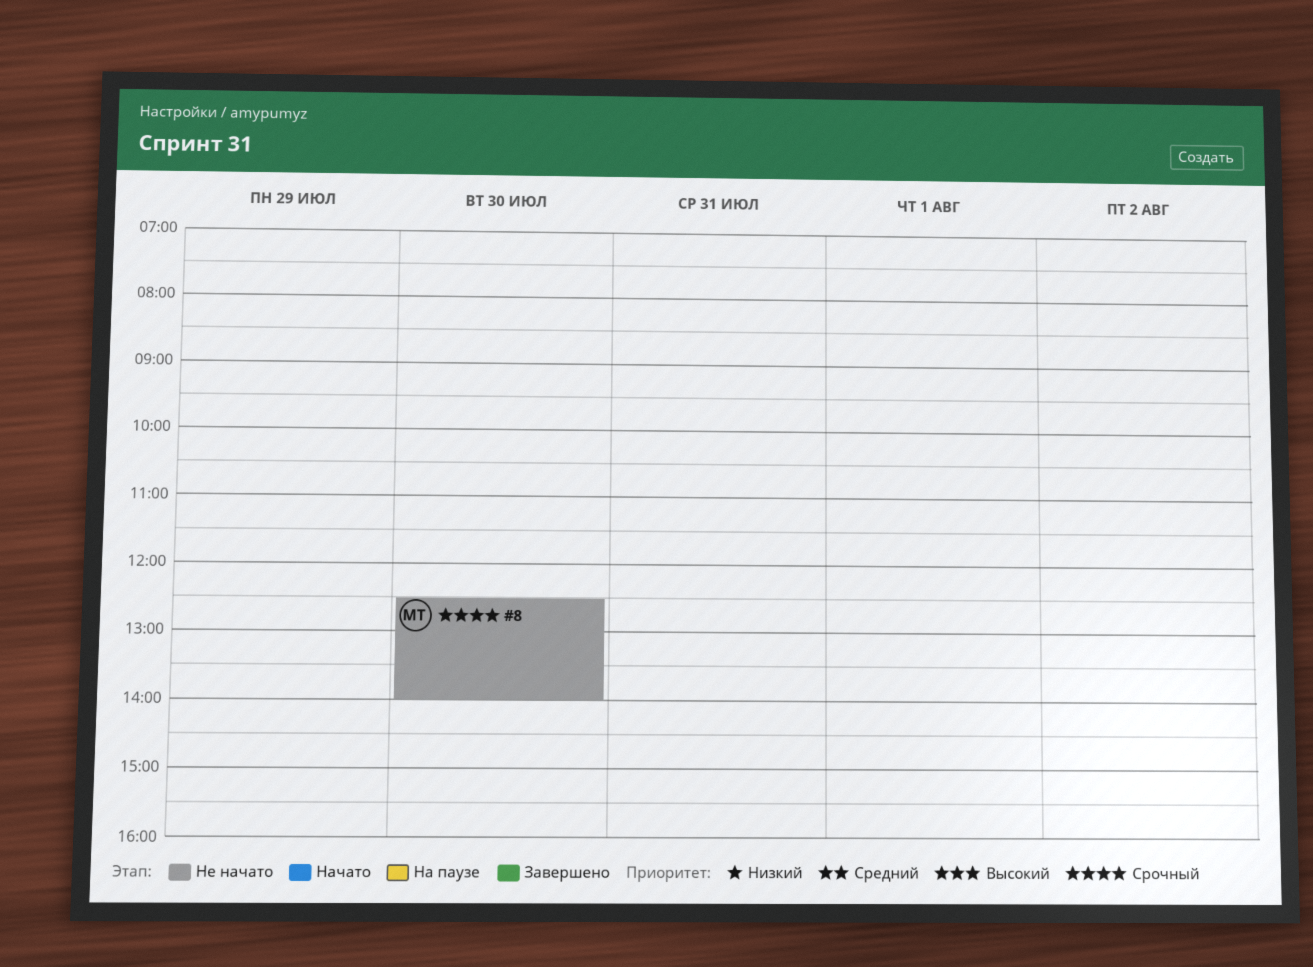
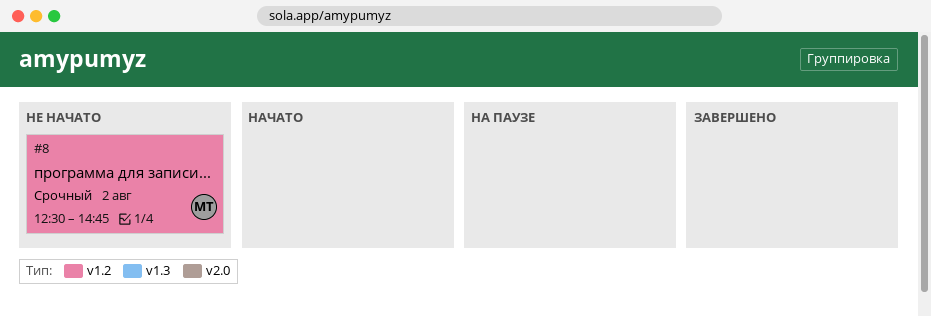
#8, day: Jul 30 -> Aug 2
#8, ends: 14:00 -> 14:45

